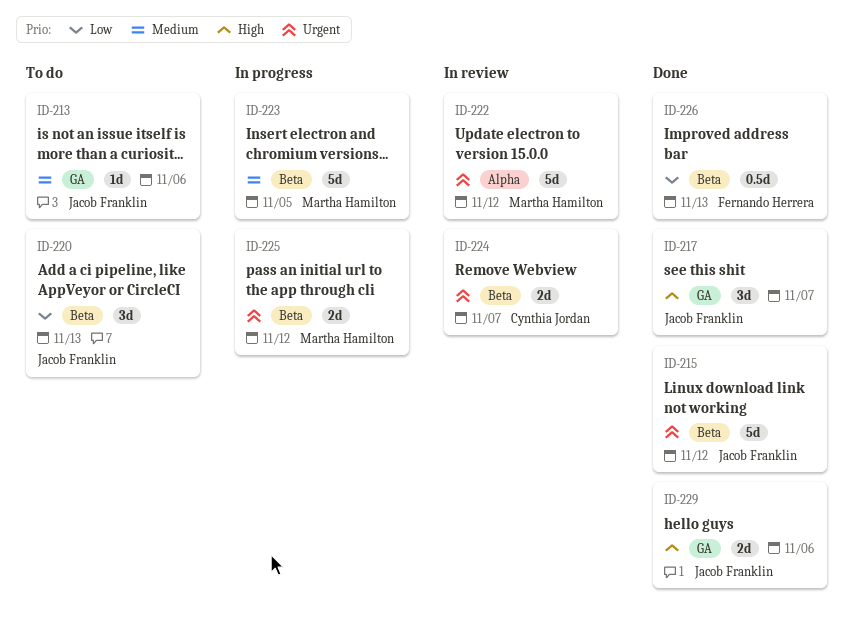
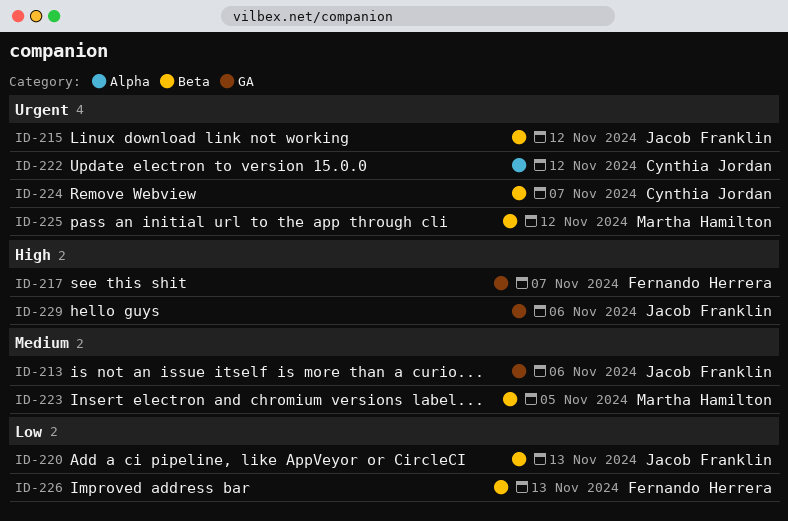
ID-217, owner: Jacob Franklin -> Fernando Herrera
ID-222, owner: Martha Hamilton -> Cynthia Jordan

